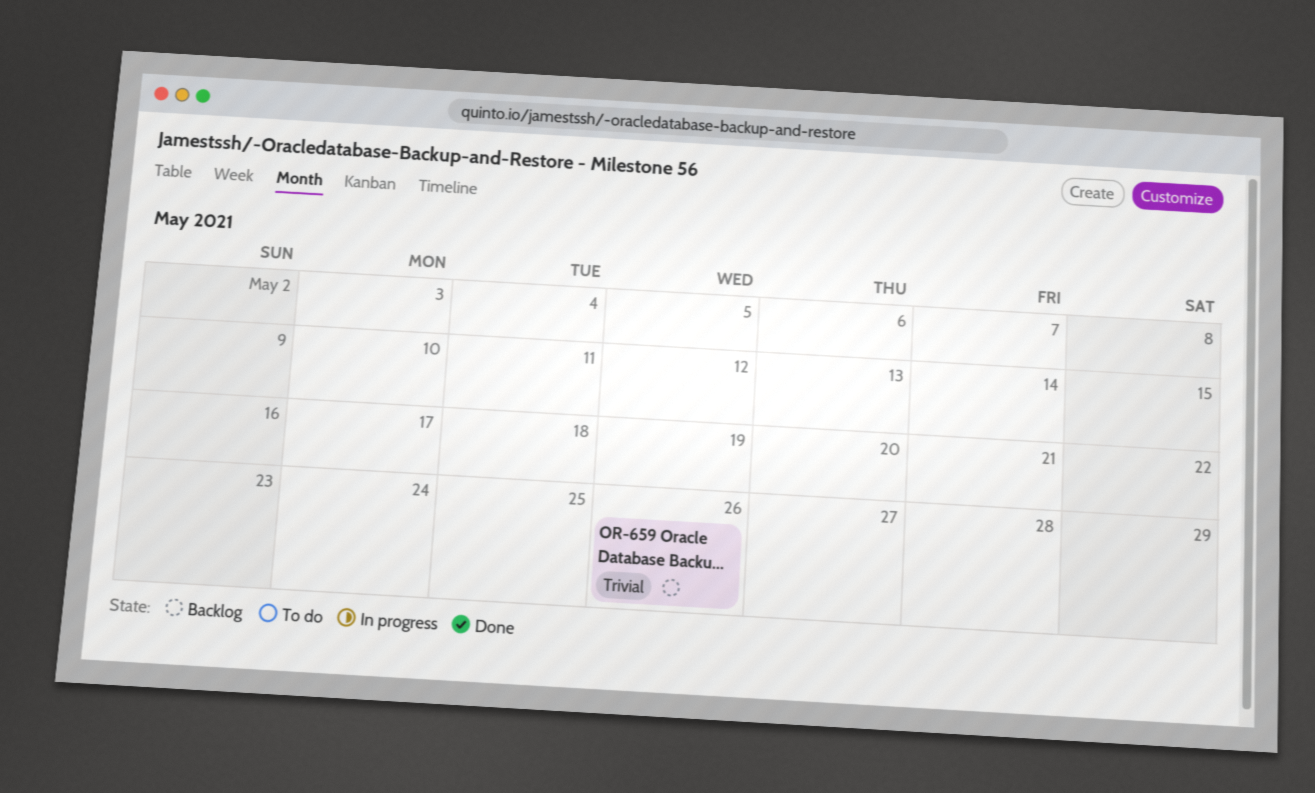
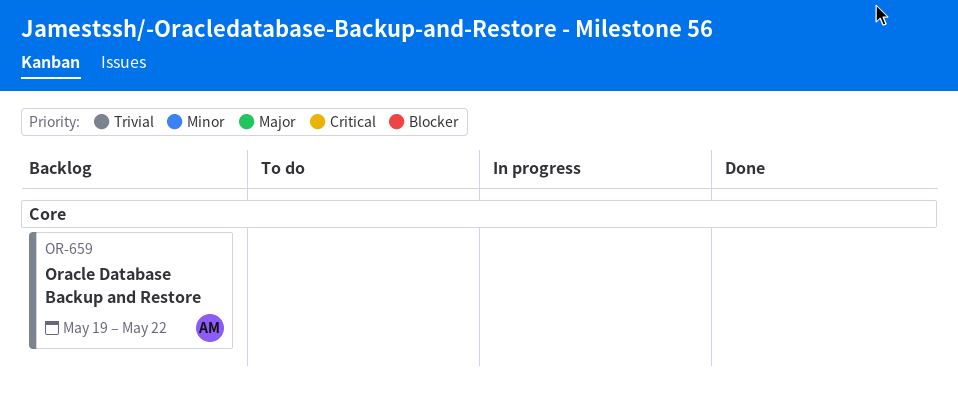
OR-659, due: May 26 -> May 22

